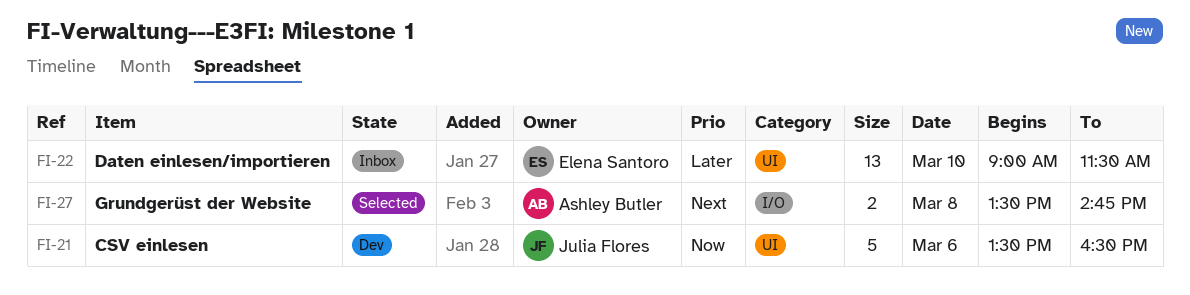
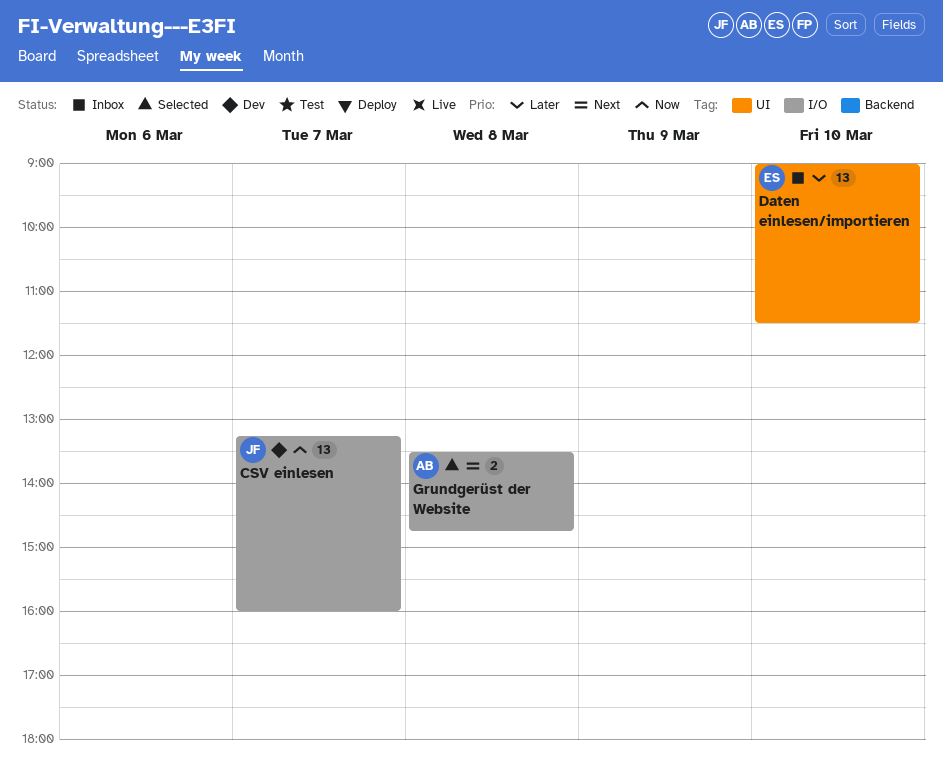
CSV einlesen, label: UI -> I/O
CSV einlesen, estimate: 5 -> 13
CSV einlesen, day: Mar 6 -> Mar 7
CSV einlesen, begins: 13:30 -> 13:15
CSV einlesen, ends: 16:30 -> 16:00

